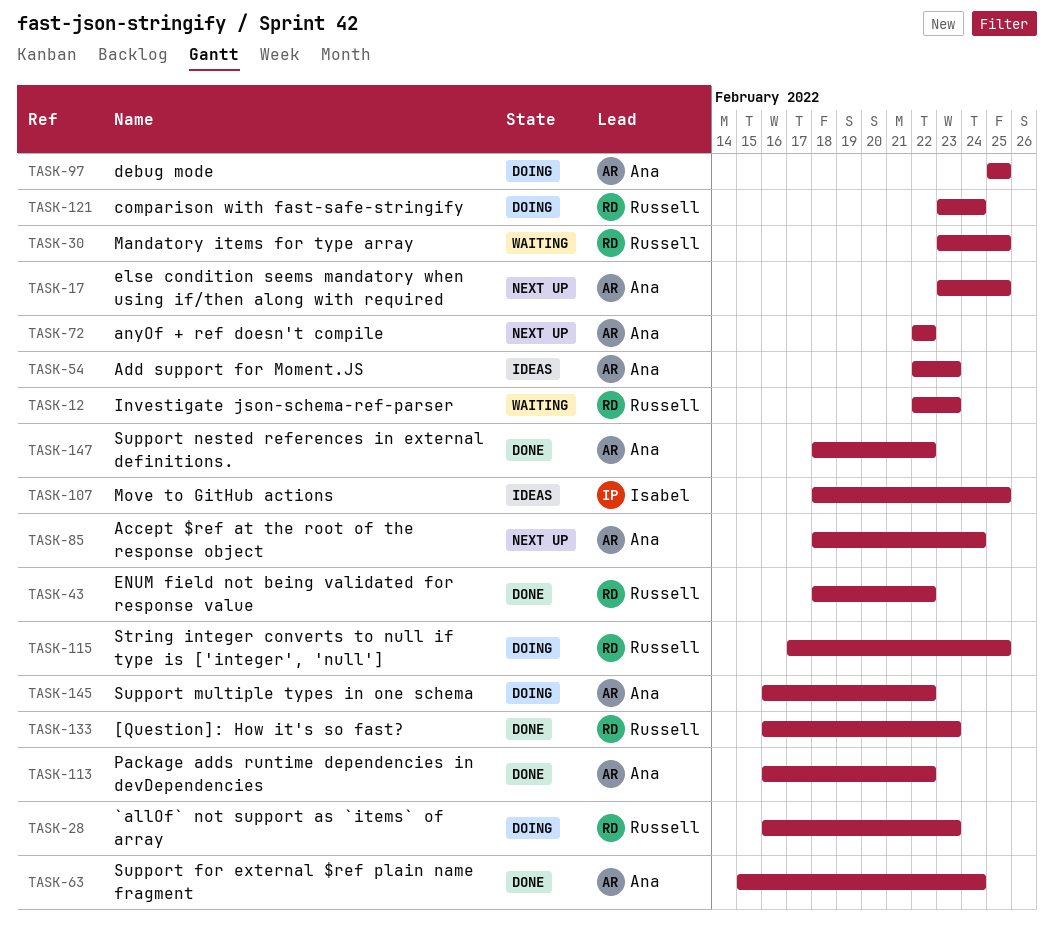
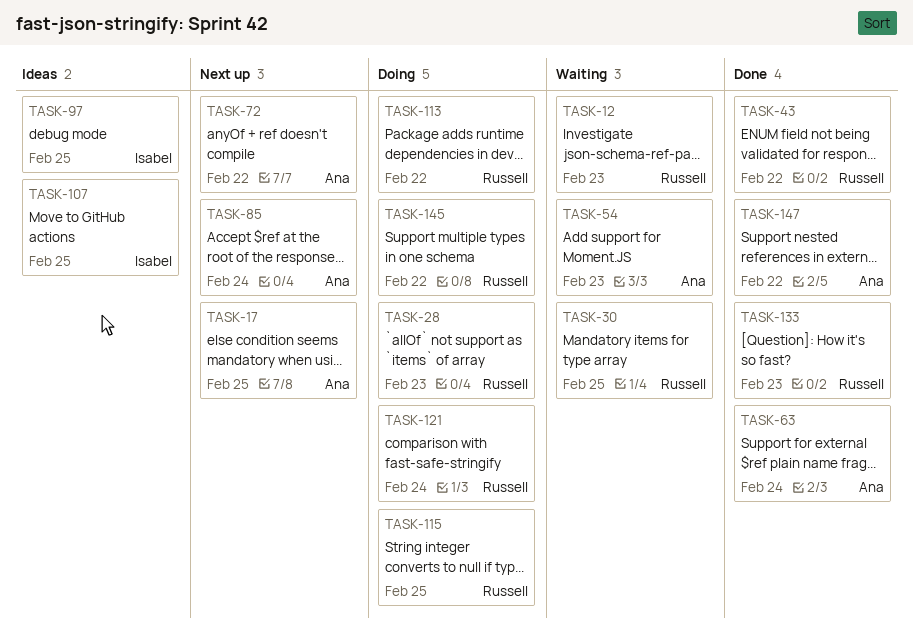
TASK-54, status: Ideas -> Waiting
TASK-97, status: Doing -> Ideas
TASK-97, owner: Ana -> Isabel
TASK-113, status: Done -> Doing
TASK-113, owner: Ana -> Russell
TASK-145, owner: Ana -> Russell

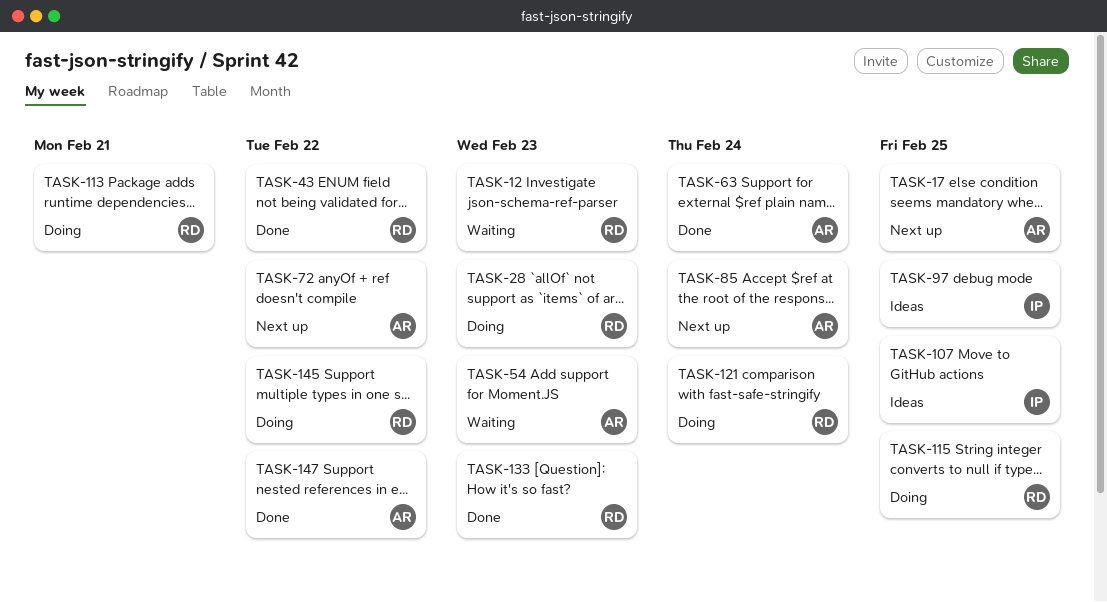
TASK-30: present -> none
TASK-113, due: Feb 22 -> Feb 21

